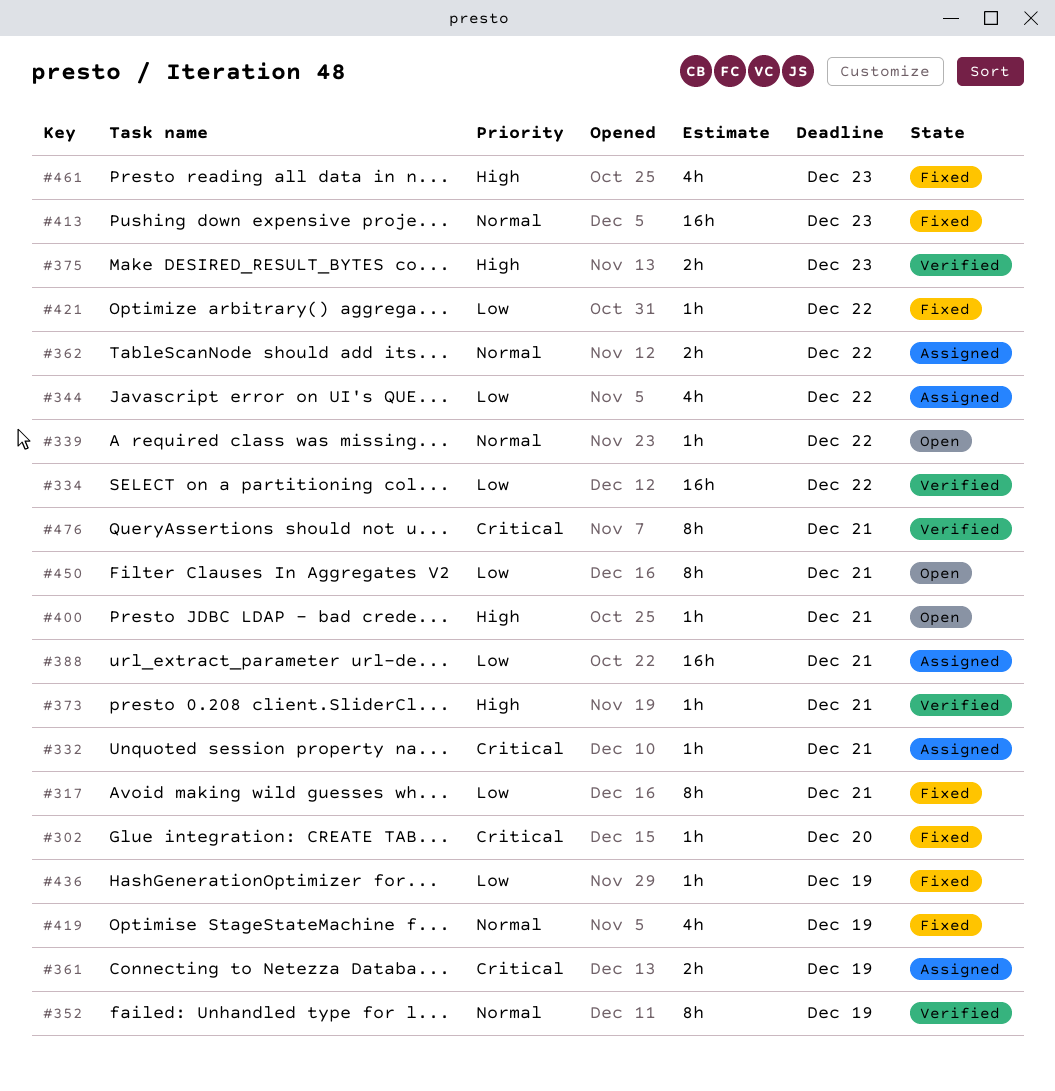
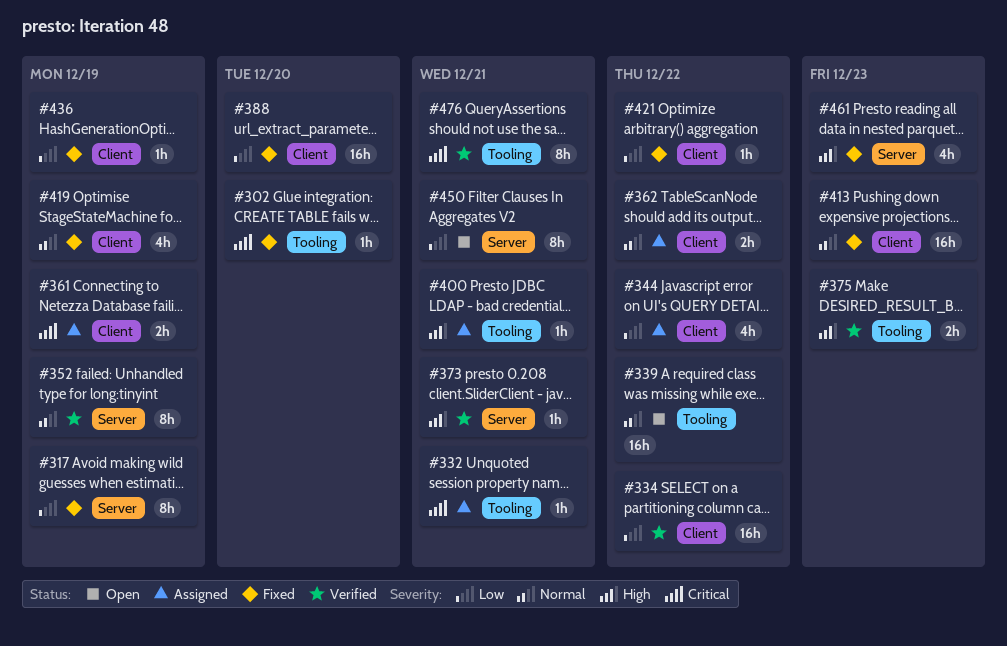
#317, due: Dec 21 -> Dec 19
#339, estimate: 1h -> 16h
#388, status: Assigned -> Fixed
#388, due: Dec 21 -> Dec 20
#400, status: Open -> Assigned

